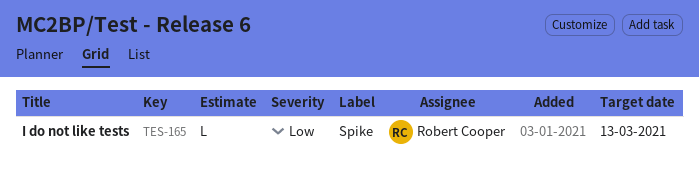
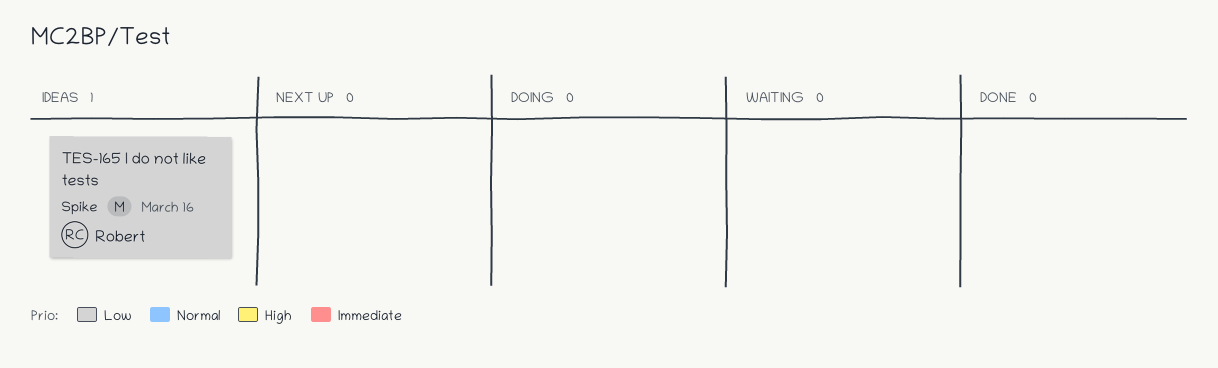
TES-165, estimate: L -> M
TES-165, due: Mar 13 -> Mar 16

